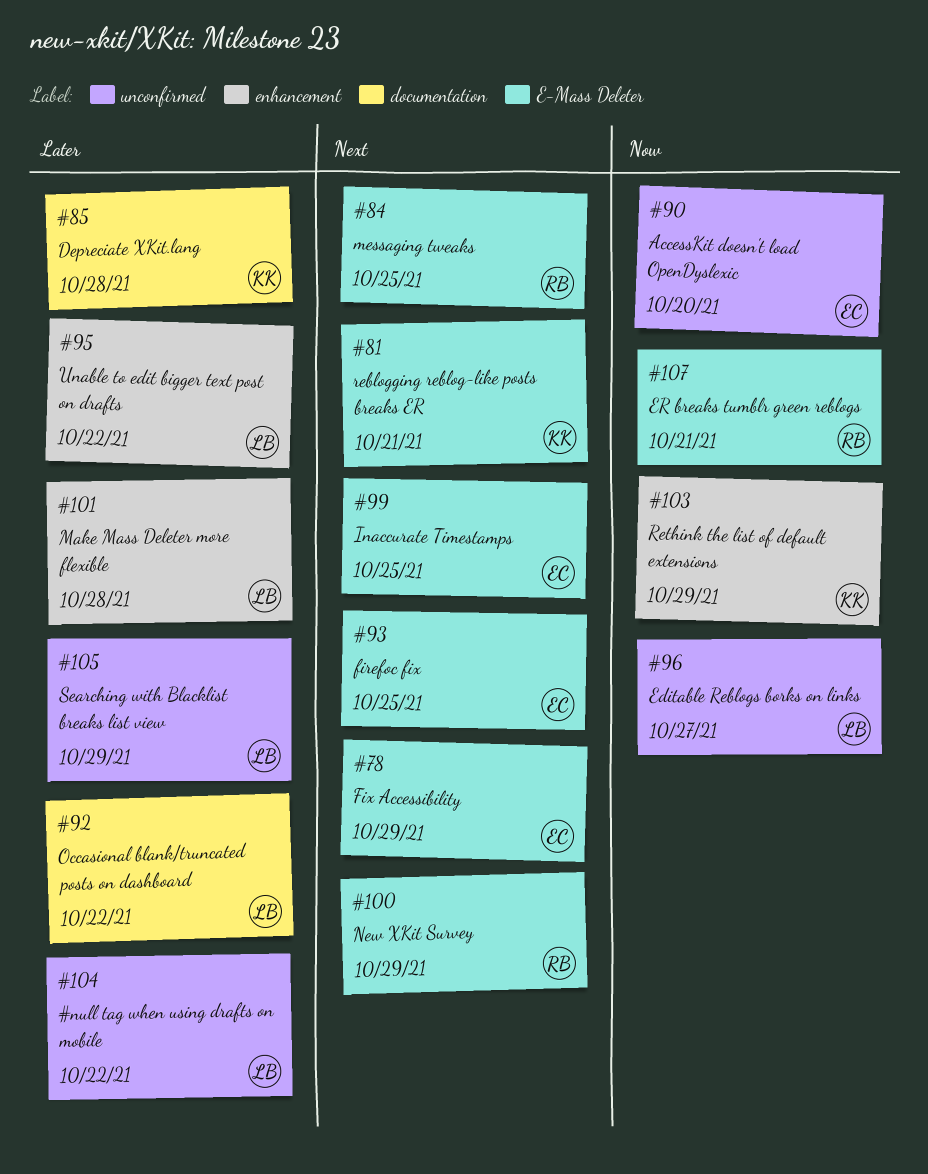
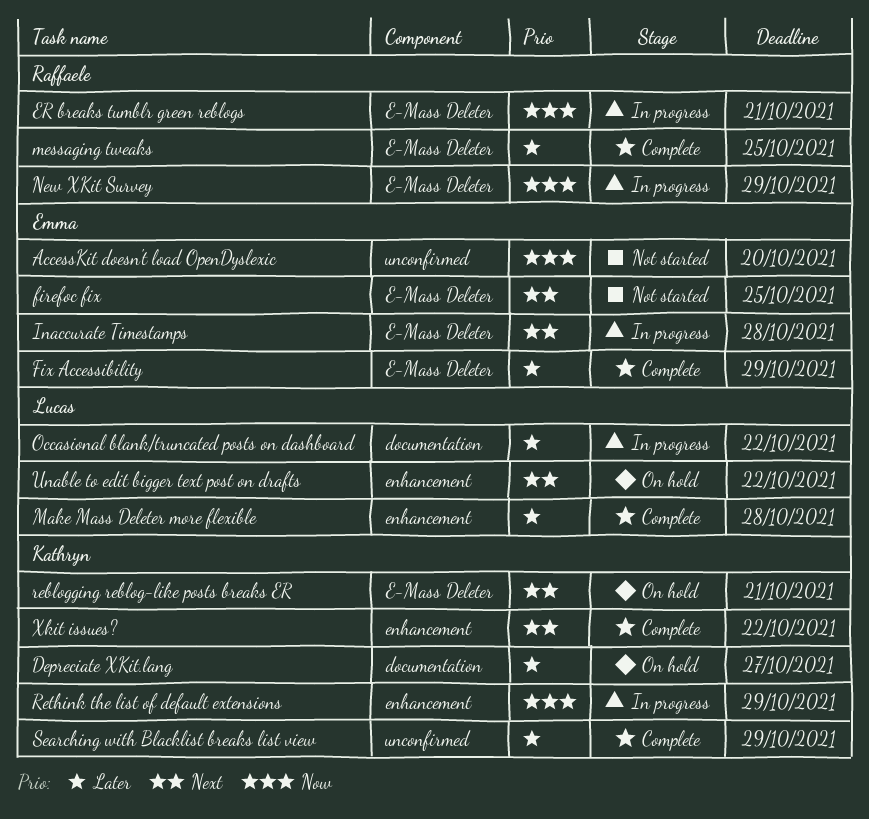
#null tag when using drafts on mobile: present -> none
Depreciate XKit.lang, due: Oct 28 -> Oct 27
Editable Reblogs borks on links: present -> none
Fix Accessibility, priority: Next -> Later
Inaccurate Timestamps, due: Oct 25 -> Oct 28
messaging tweaks, priority: Next -> Later
New XKit Survey, priority: Next -> Now
Searching with Blacklist breaks list view, owner: Lucas -> Kathryn
Unable to edit bigger text post on drafts, priority: Later -> Next
Xkit issues?: none -> present

